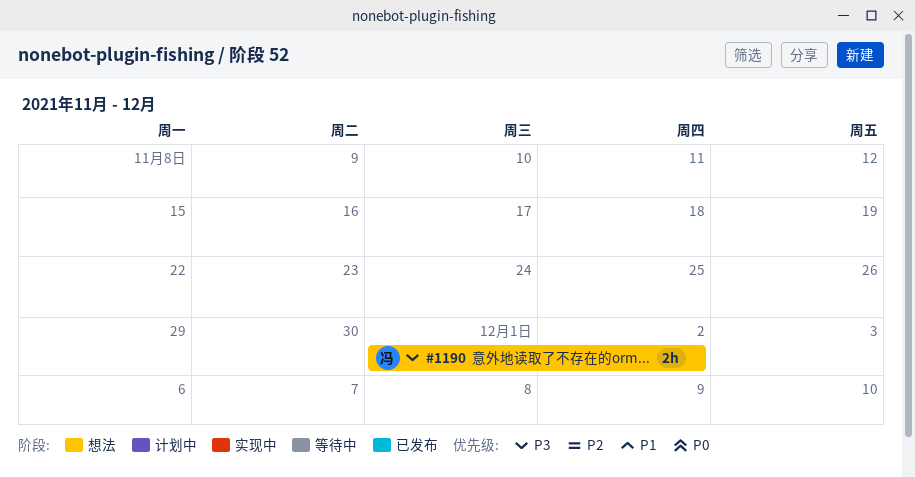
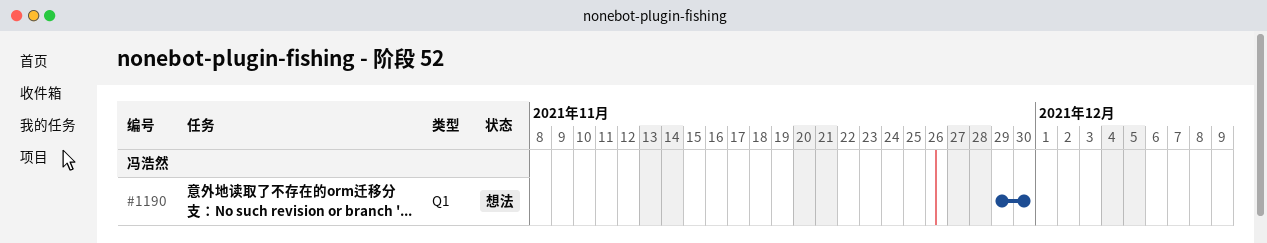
#1190, start: Dec 1 -> Nov 29
#1190, due: Dec 2 -> Nov 30

